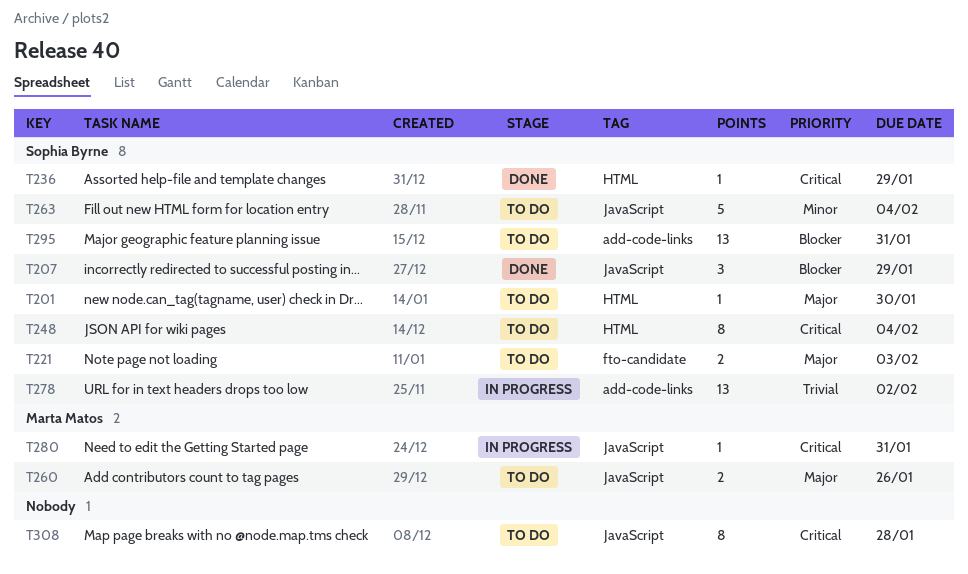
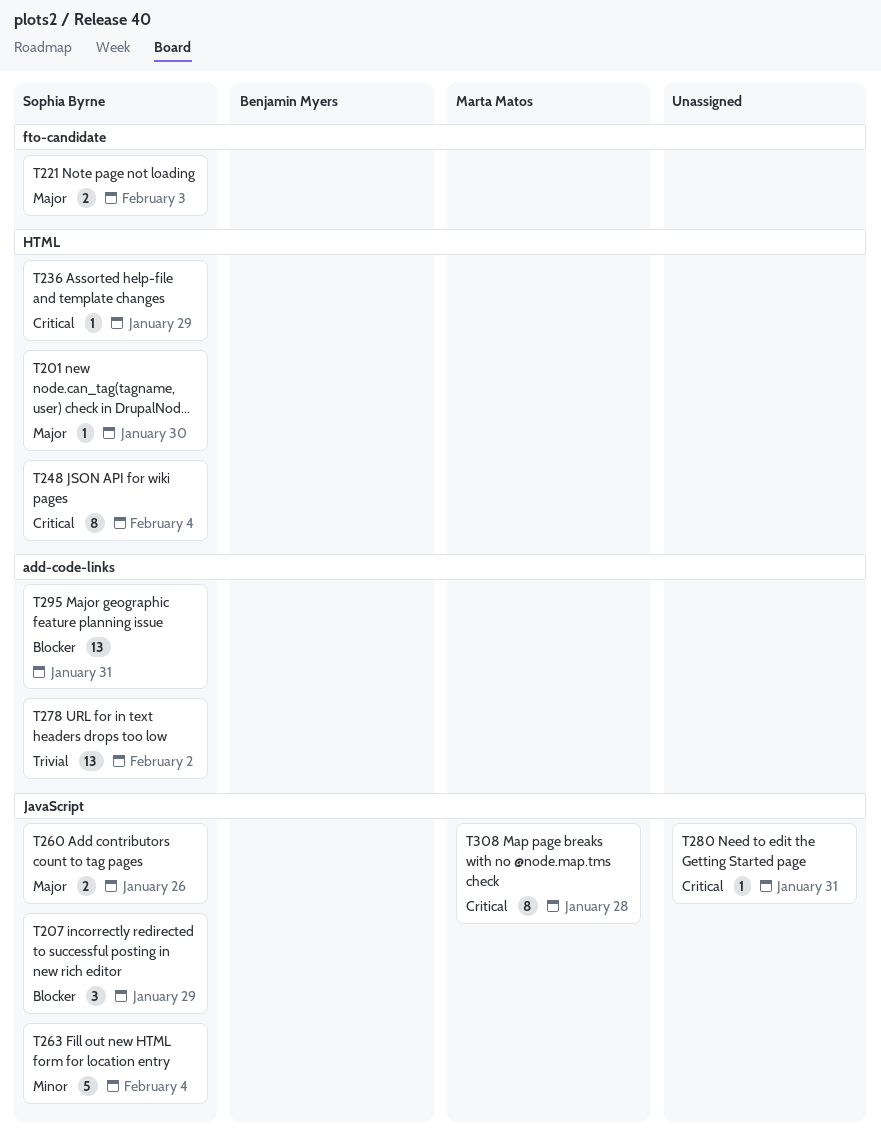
T260, owner: Marta Matos -> Sophia Byrne
T280, owner: Marta Matos -> none
T308, owner: none -> Marta Matos

